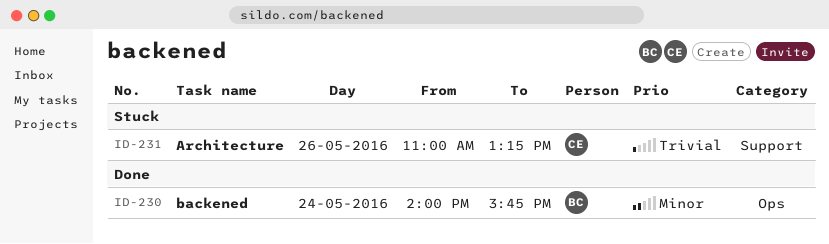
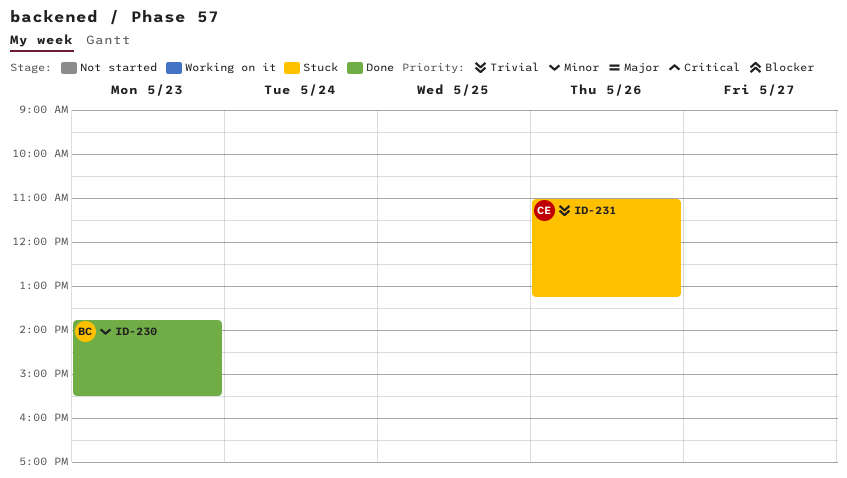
ID-230, day: May 24 -> May 23
ID-230, begins: 14:00 -> 13:45
ID-230, ends: 15:45 -> 15:30

